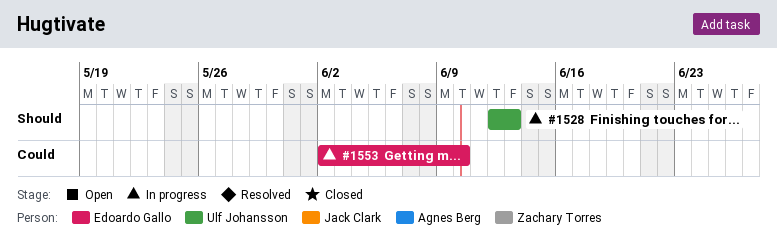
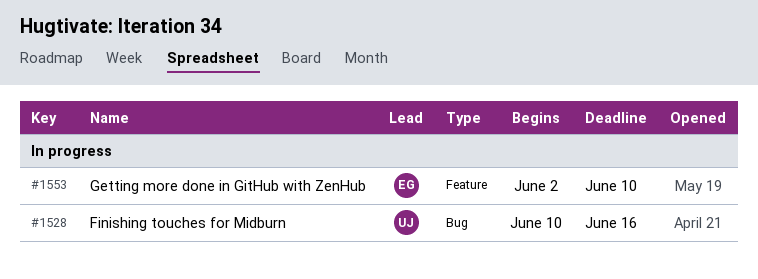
#1528, start: Jun 12 -> Jun 10
#1528, due: Jun 13 -> Jun 16

